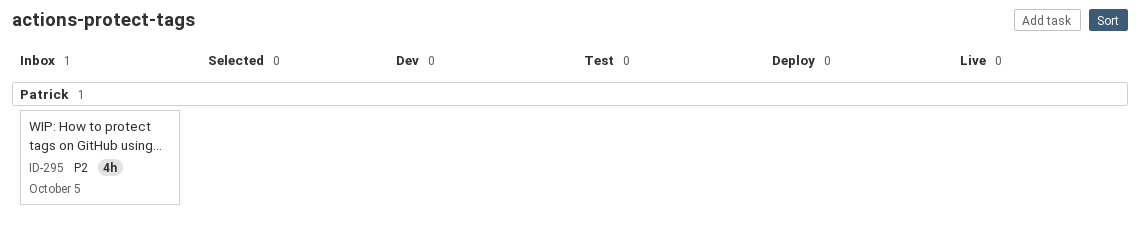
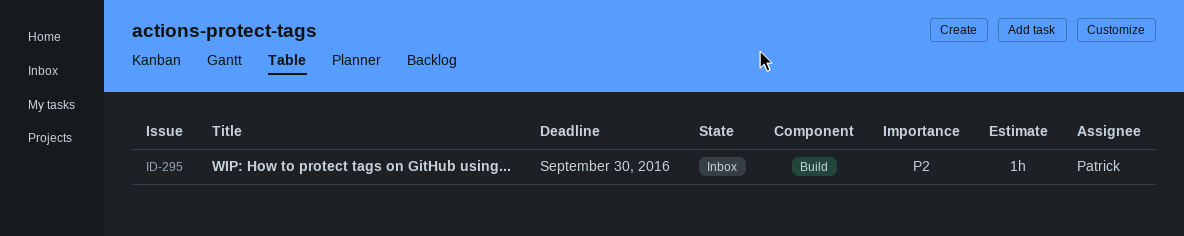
ID-295, estimate: 4h -> 1h
ID-295, due: Oct 5 -> Sep 30

